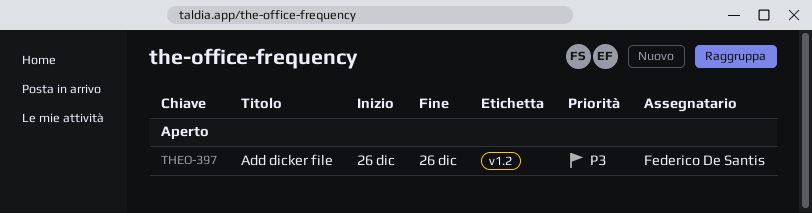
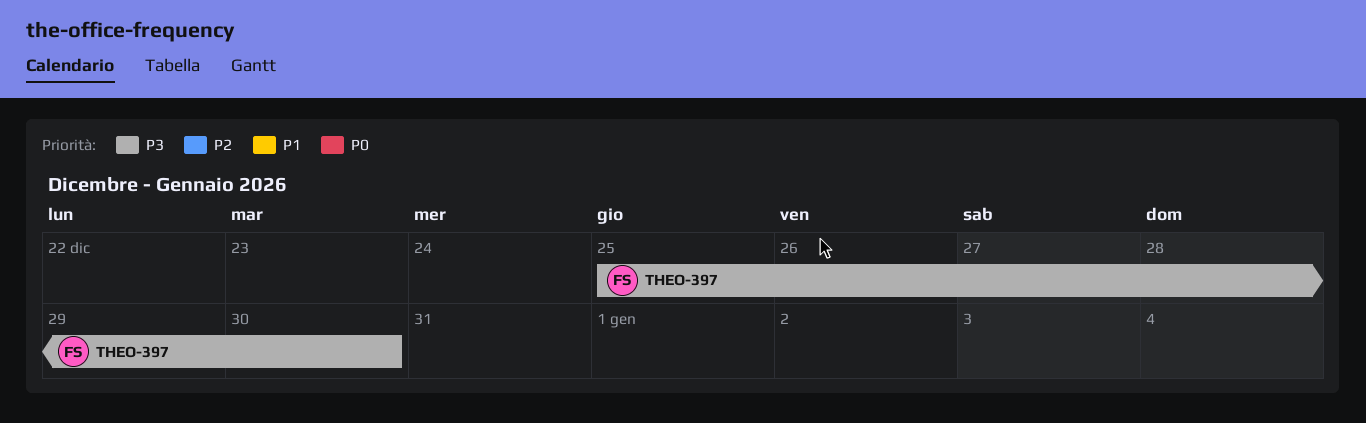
THEO-397, start: Dec 26 -> Dec 25
THEO-397, due: Dec 26 -> Dec 30

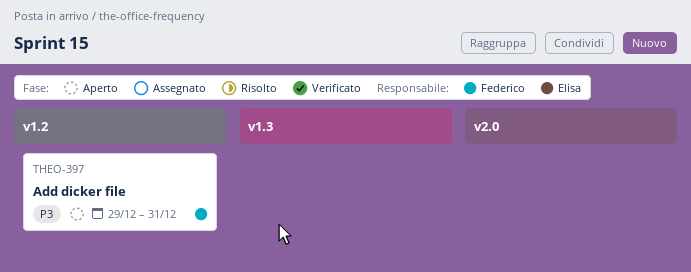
THEO-397, start: Dec 25 -> Dec 29
THEO-397, due: Dec 30 -> Dec 31

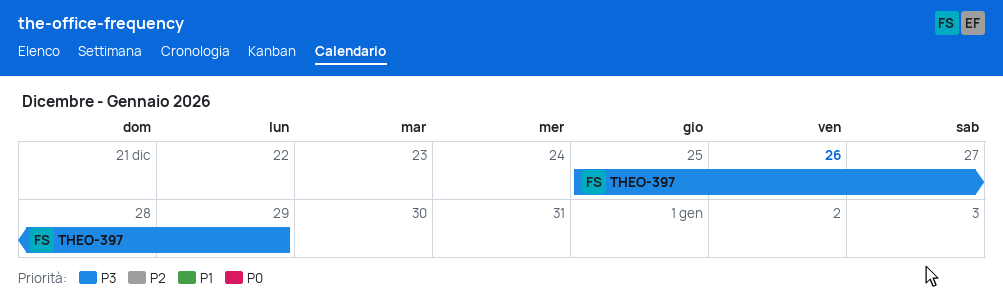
THEO-397, start: Dec 29 -> Dec 25
THEO-397, due: Dec 31 -> Dec 29

